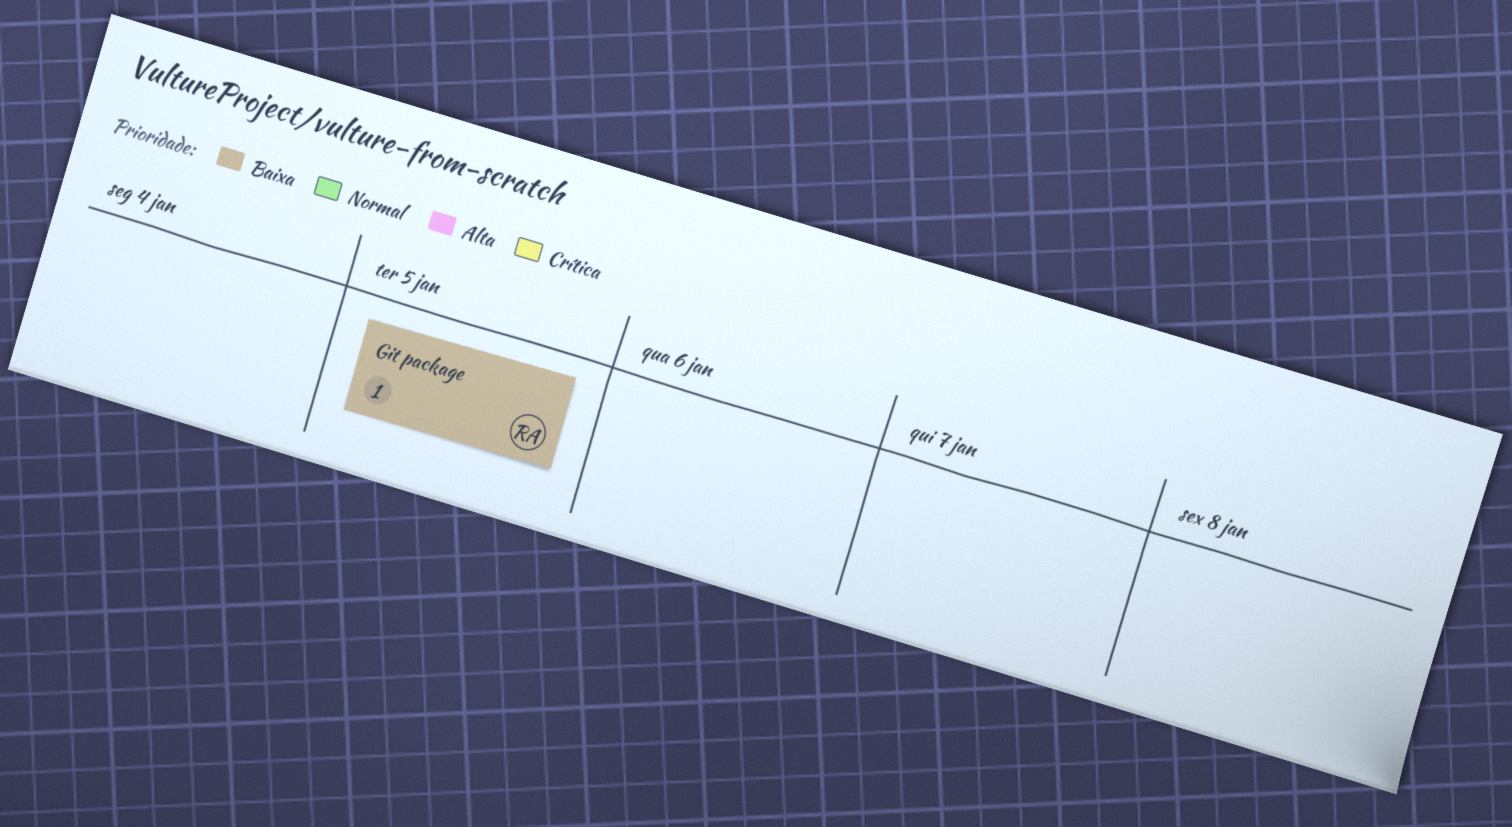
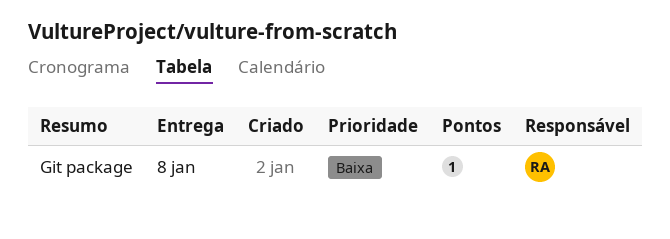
Git package, due: Jan 5 -> Jan 8

